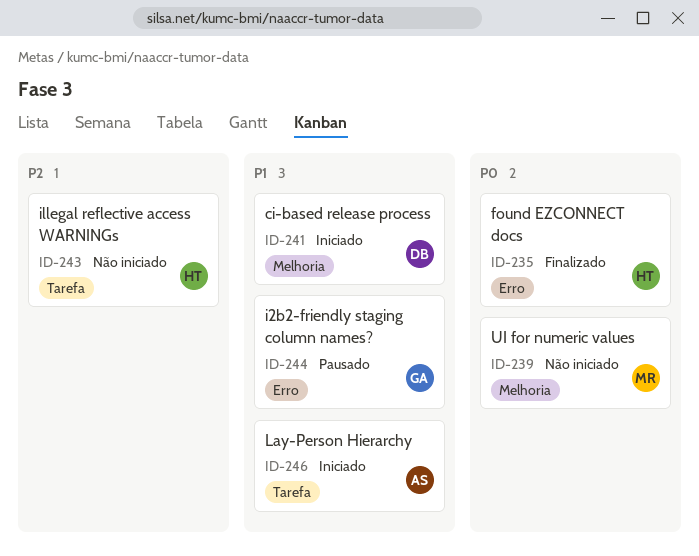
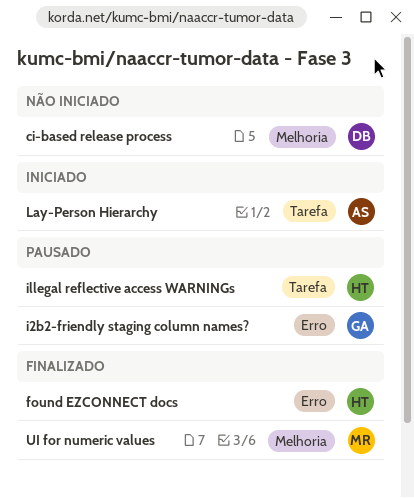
ci-based release process, status: Iniciado -> Não iniciado
illegal reflective access WARNINGs, status: Não iniciado -> Pausado
UI for numeric values, status: Não iniciado -> Finalizado

